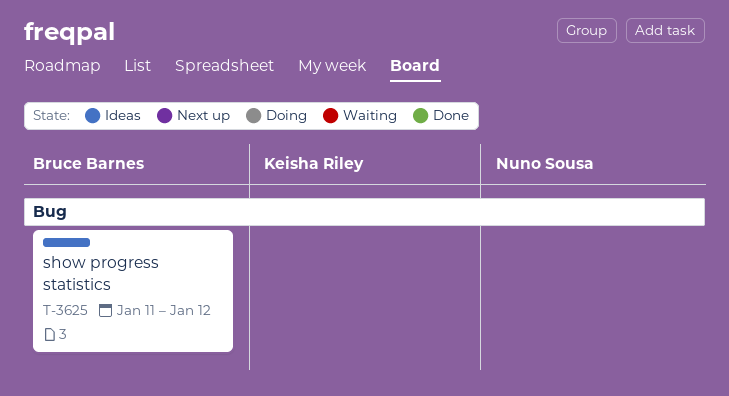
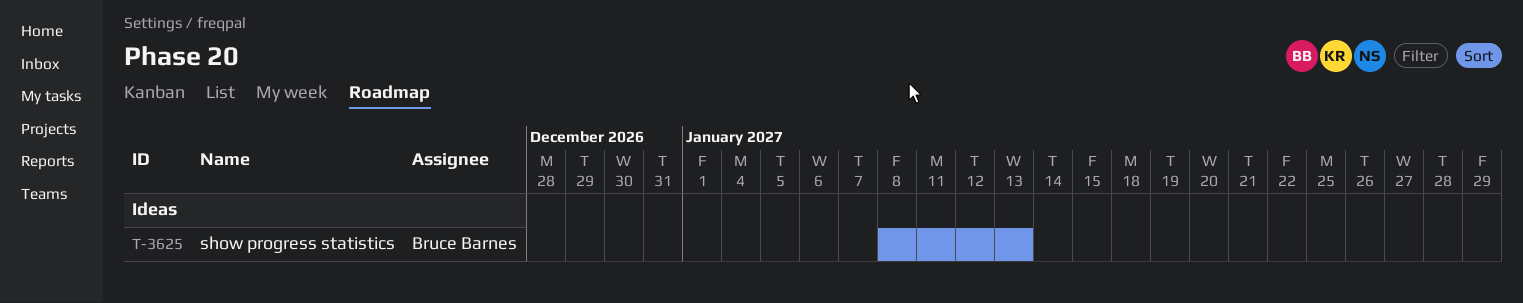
T-3625, start: Jan 11 -> Jan 8
T-3625, due: Jan 12 -> Jan 13

